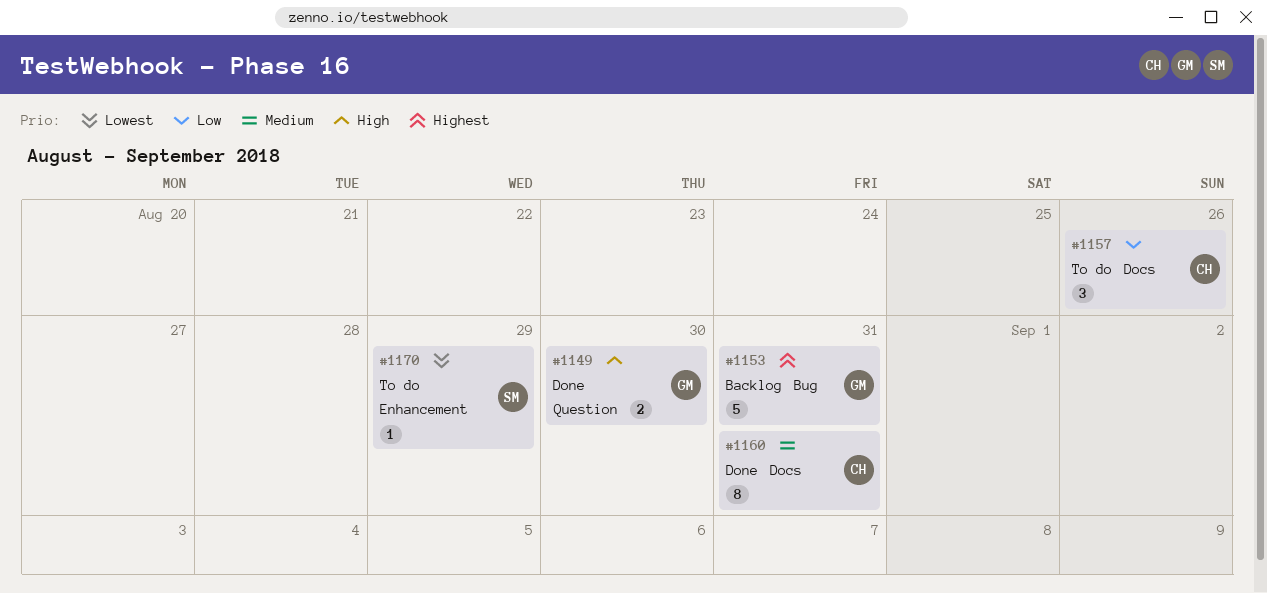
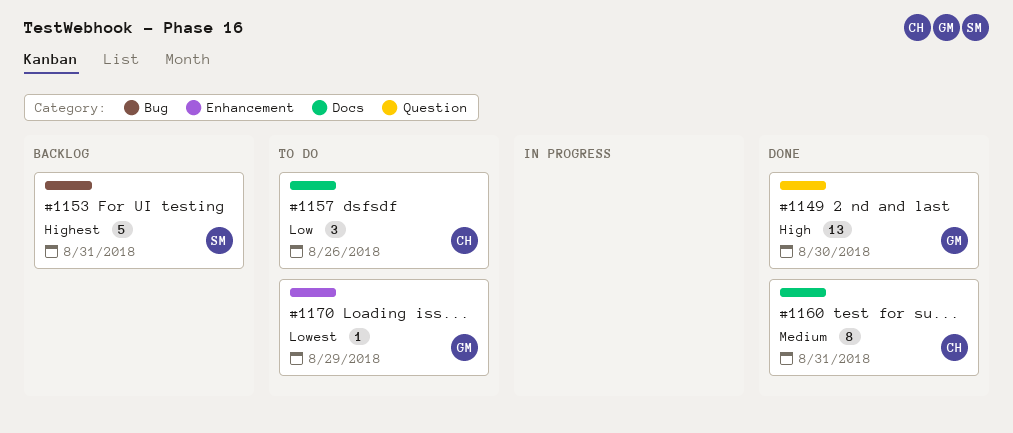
#1149, estimate: 2 -> 13
#1153, owner: GM -> SM
#1170, owner: SM -> GM

